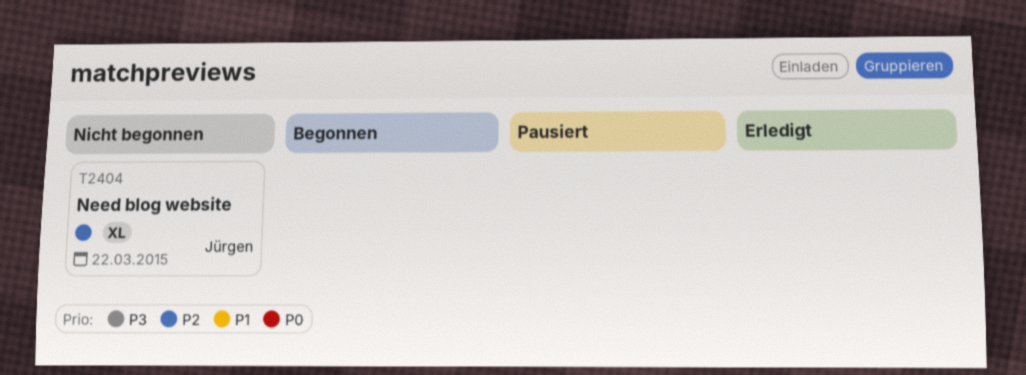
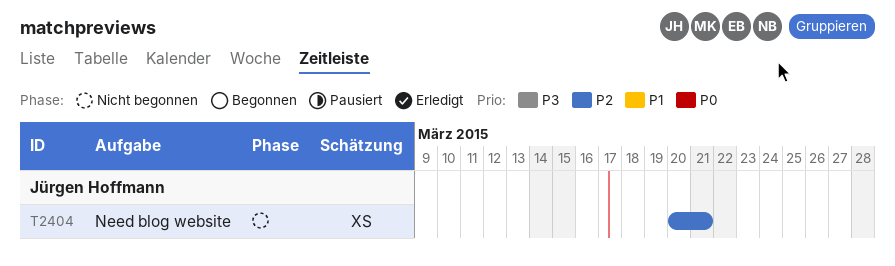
T2404, estimate: XL -> XS
T2404, due: Mar 22 -> Mar 21

